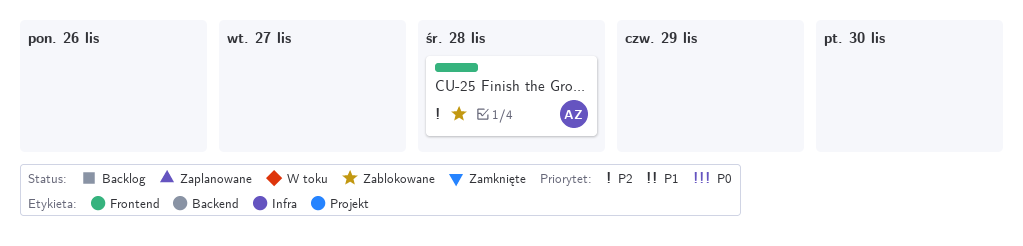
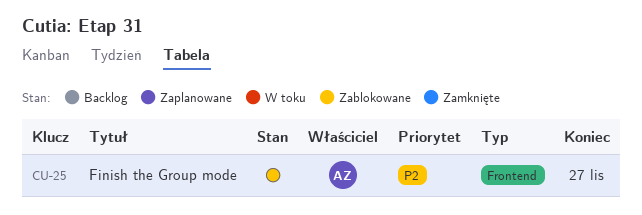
CU-25, due: Nov 28 -> Nov 27

